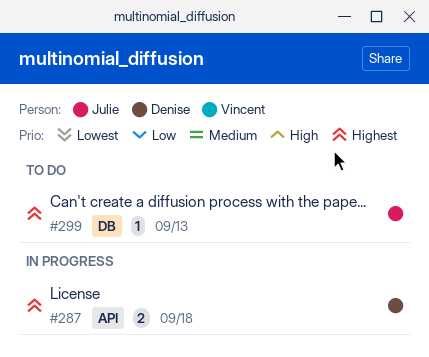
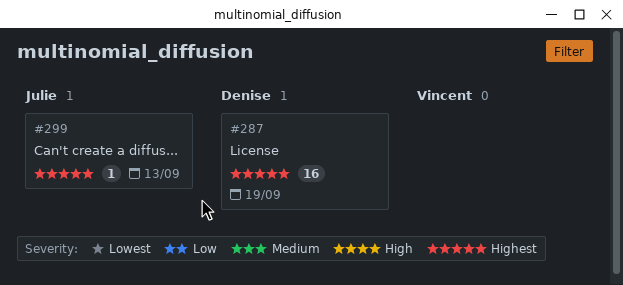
#287, estimate: 2 -> 16
#287, due: Sep 18 -> Sep 19

